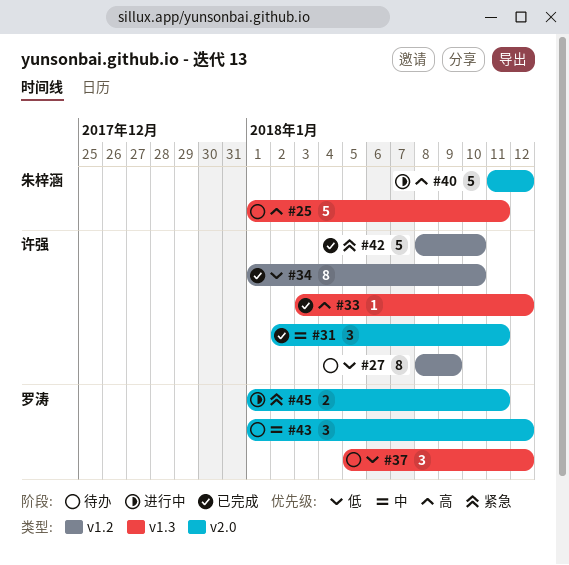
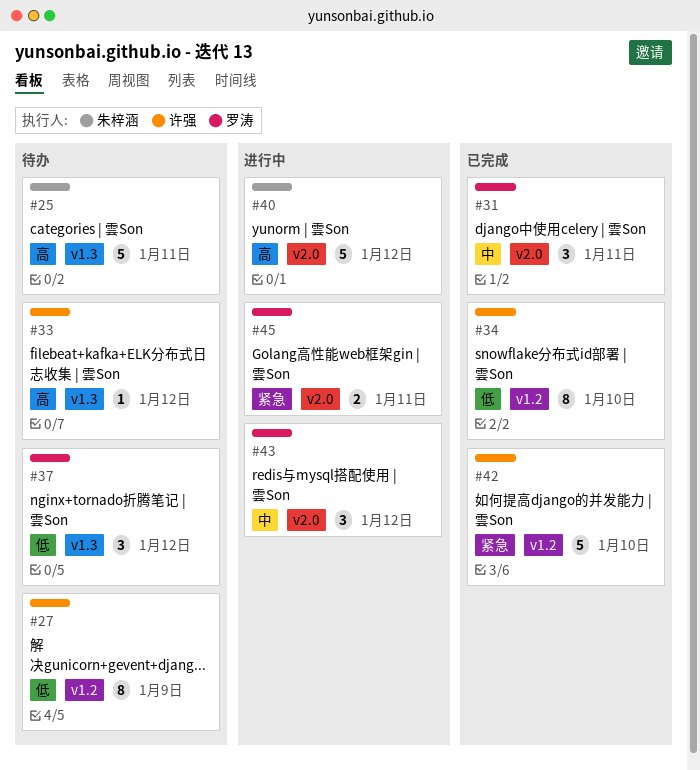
#31, owner: 许强 -> 罗涛
#33, status: 已完成 -> 待办
#43, status: 待办 -> 进行中

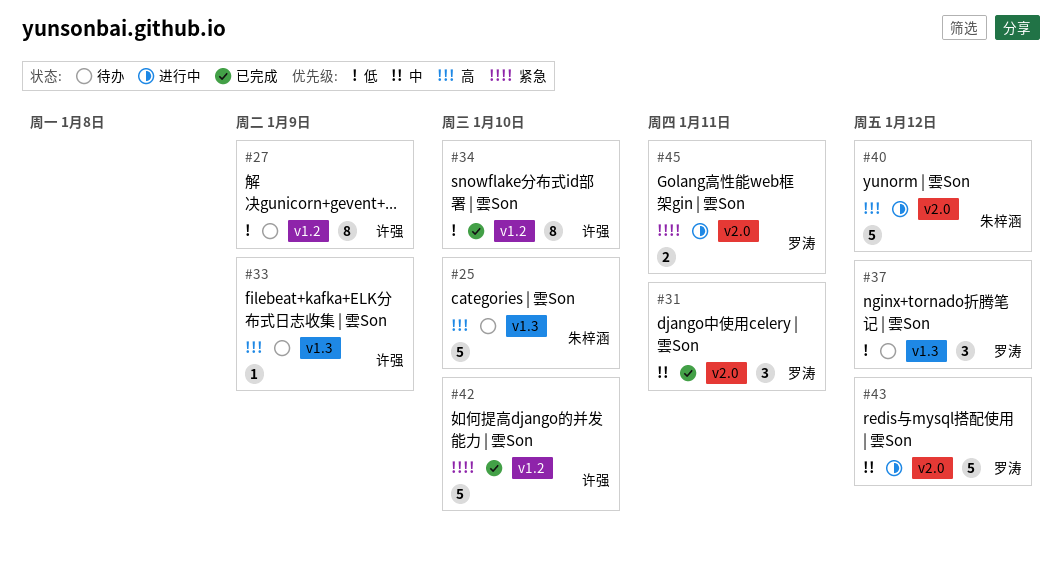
#25, due: Jan 11 -> Jan 10
#33, due: Jan 12 -> Jan 9
#43, estimate: 3 -> 5

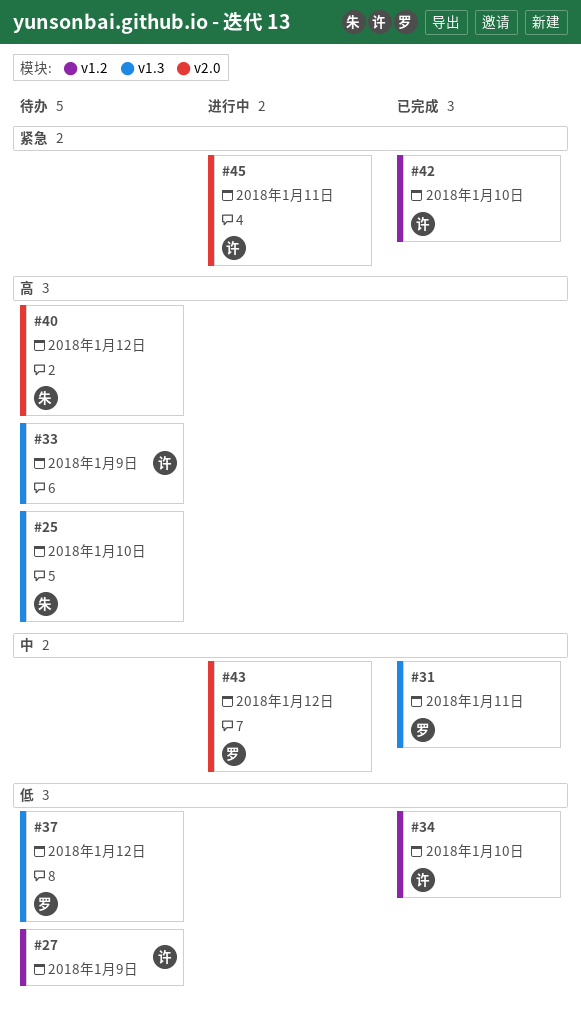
#31, label: v2.0 -> v1.3
#40, status: 进行中 -> 待办
#45, owner: 罗涛 -> 许强

